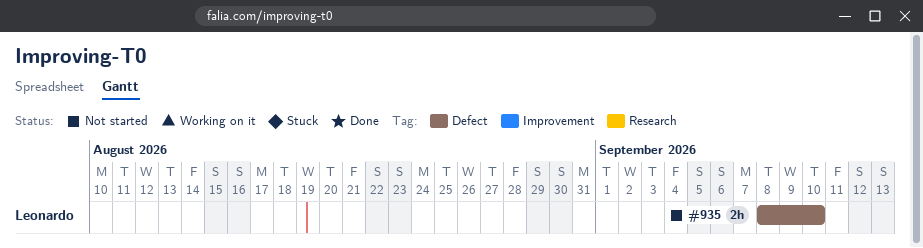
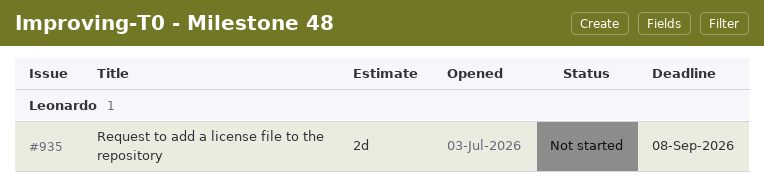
#935, estimate: 2h -> 2d
#935, due: Sep 10 -> Sep 8

